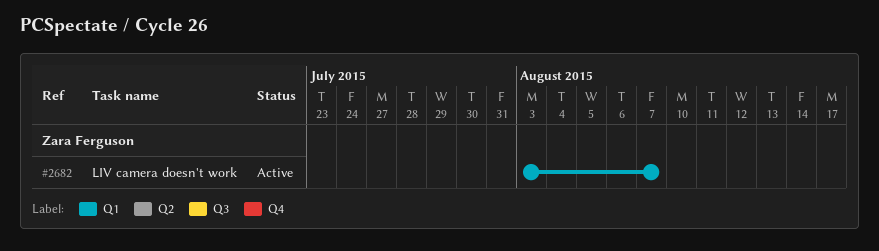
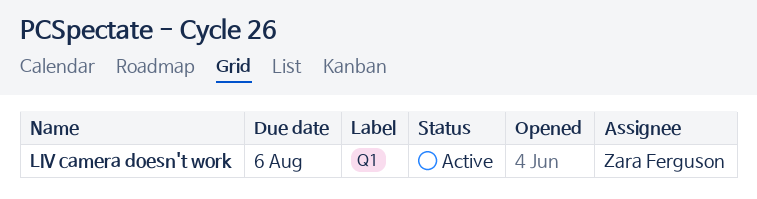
LIV camera doesn't work, due: Aug 7 -> Aug 6

